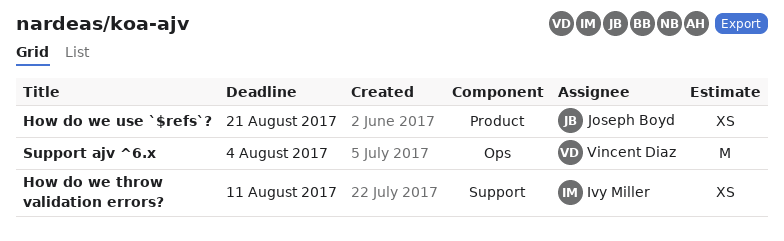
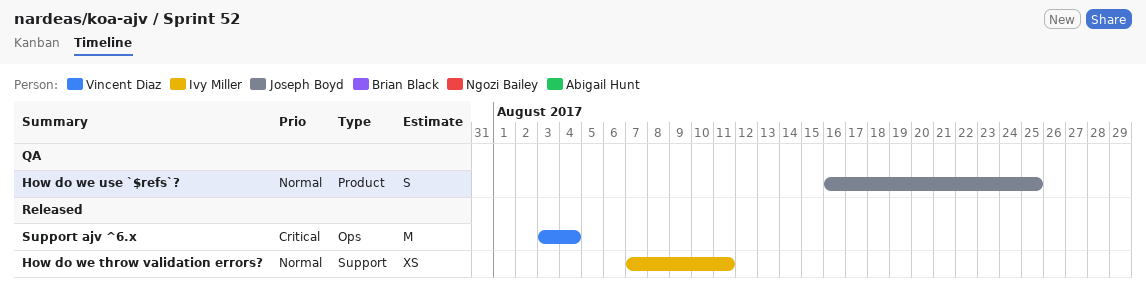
How do we use `$refs`?, estimate: XS -> S
How do we use `$refs`?, due: Aug 21 -> Aug 25

